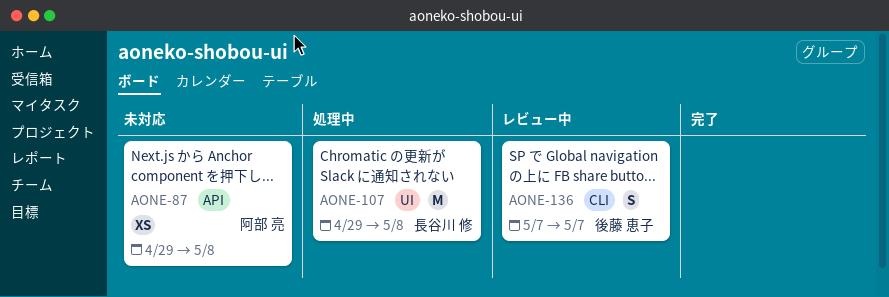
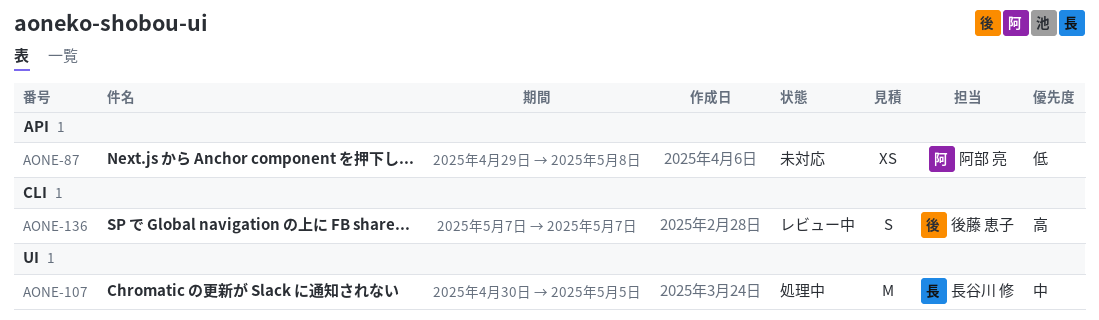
AONE-107, start: Apr 29 -> Apr 30
AONE-107, due: May 8 -> May 5

